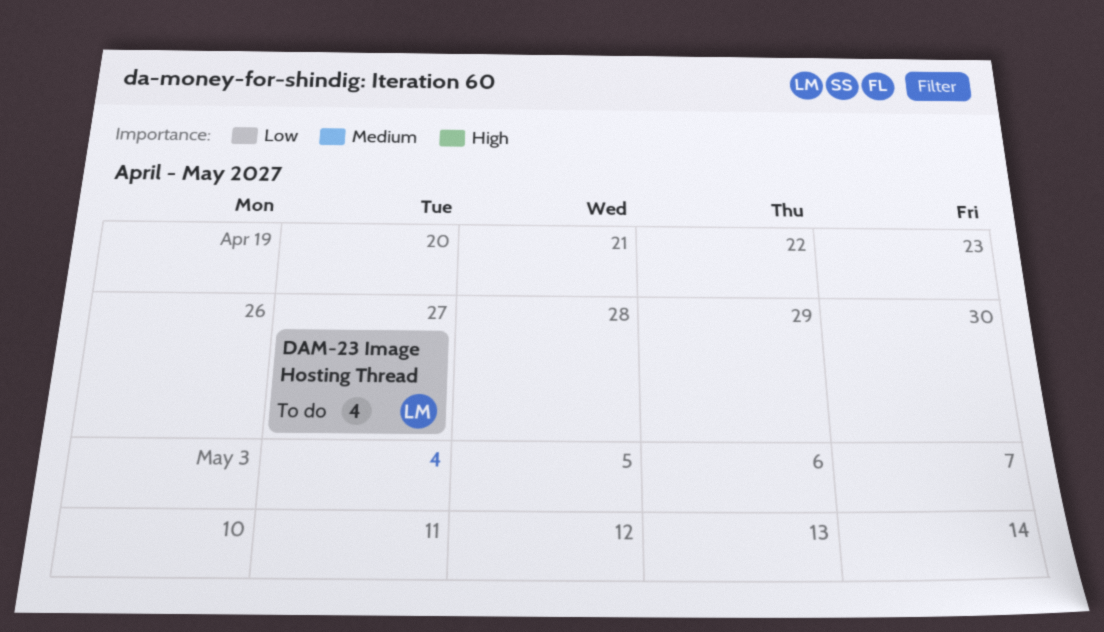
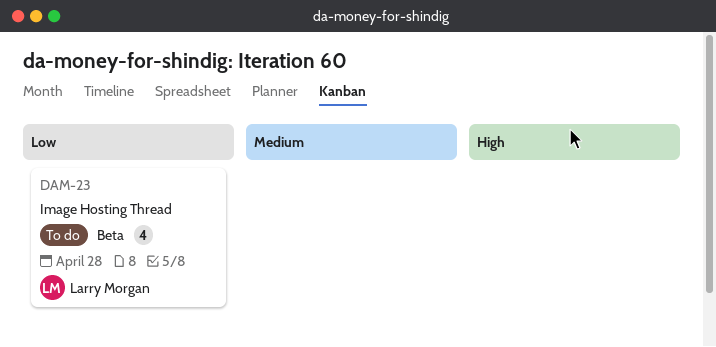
DAM-23, due: Apr 27 -> Apr 28

